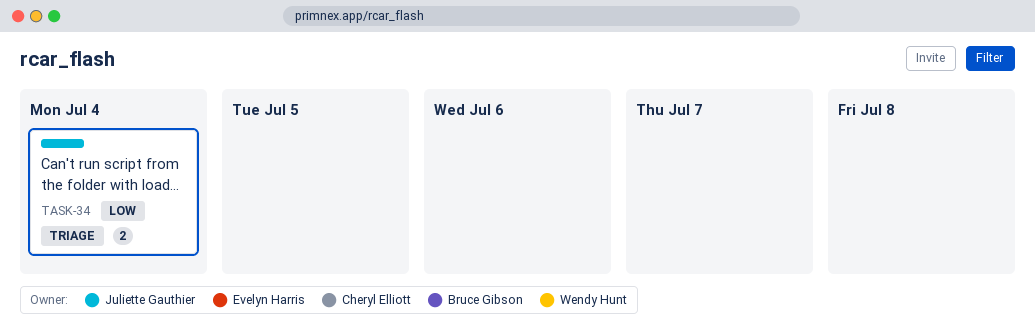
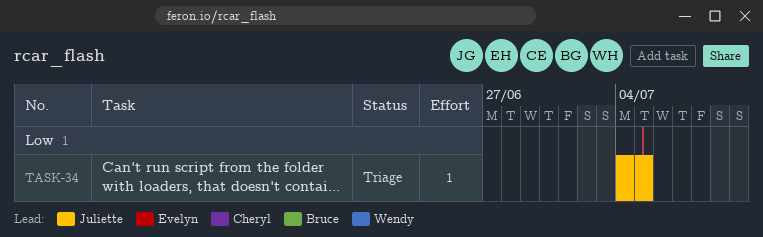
TASK-34, estimate: 2 -> 1
TASK-34, due: Jul 4 -> Jul 5

